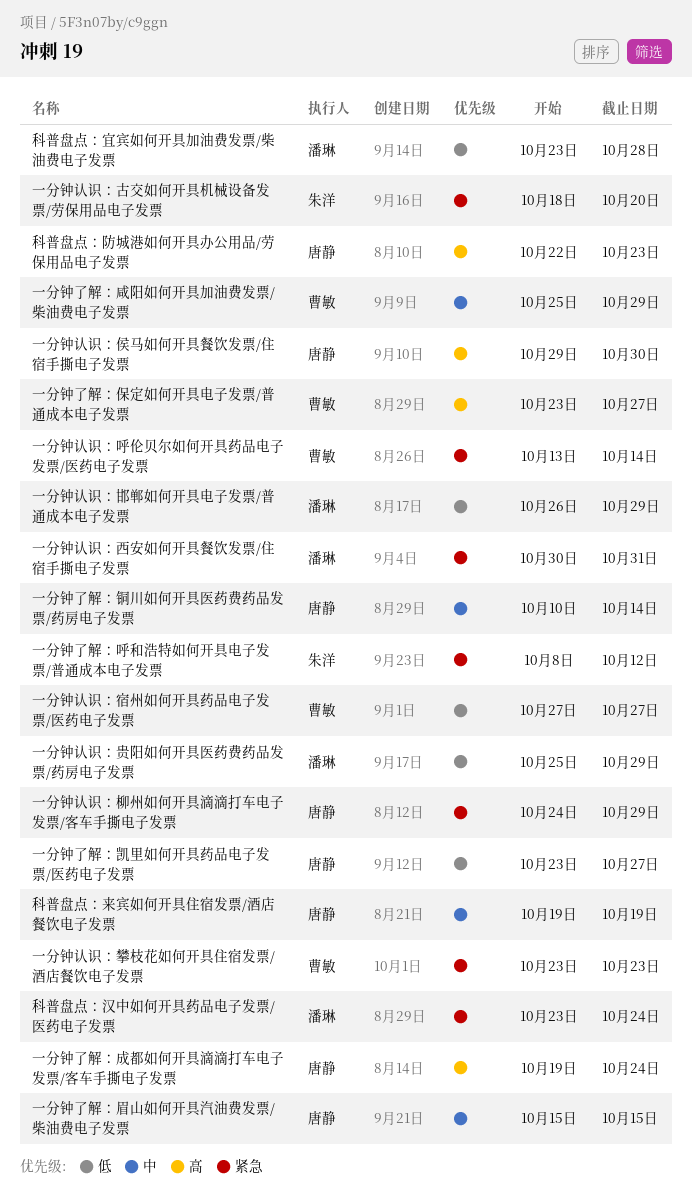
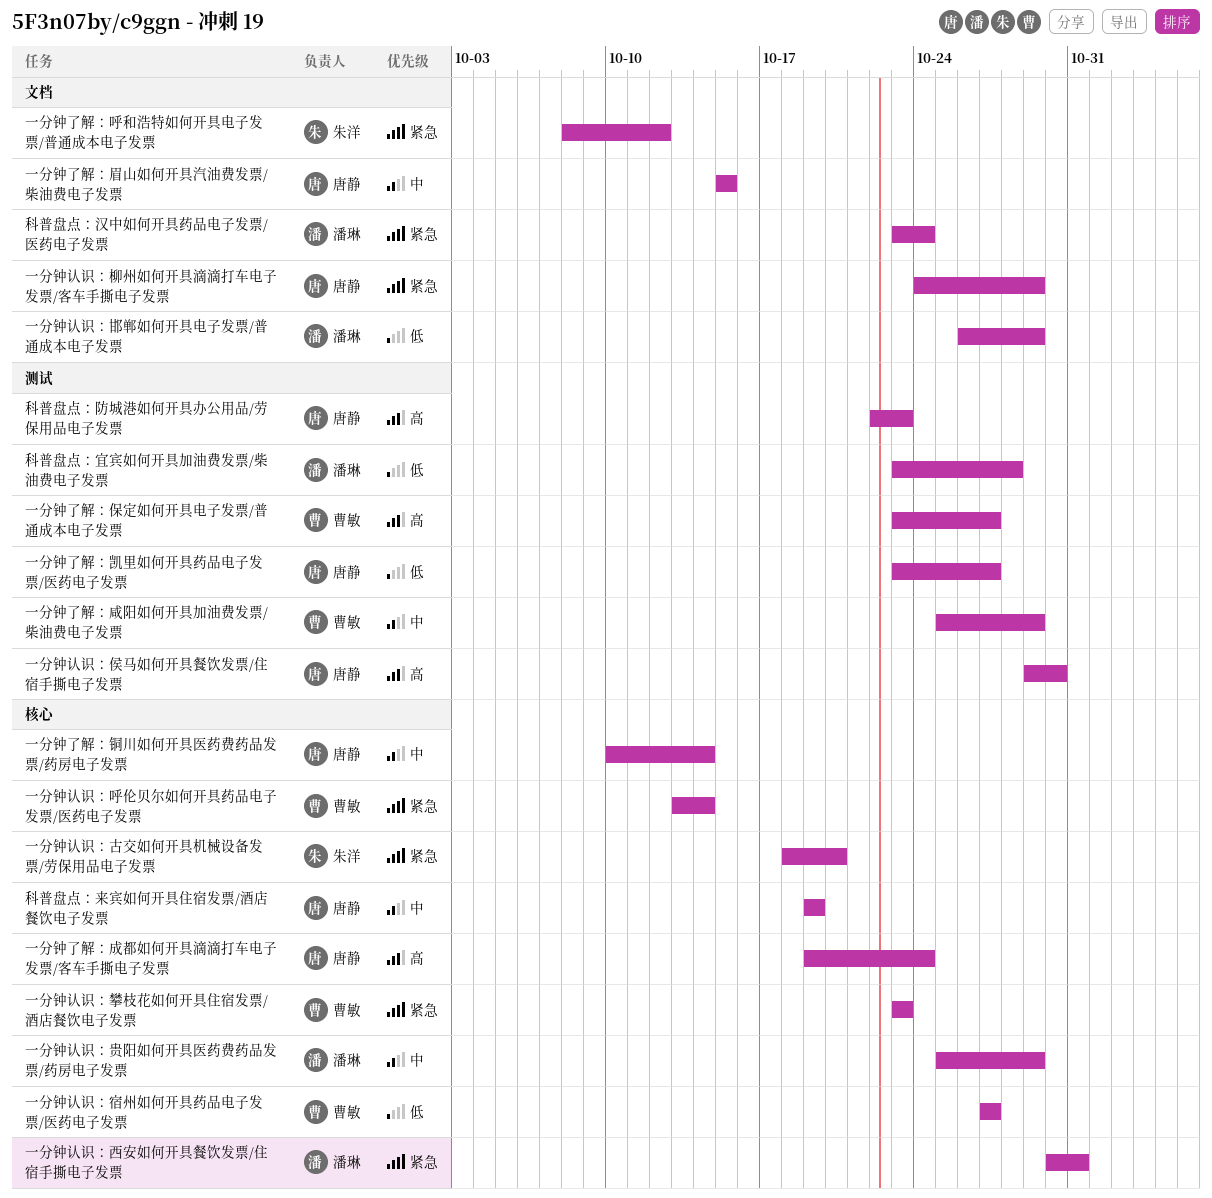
一分钟认识：贵阳如何开具医药费药品发票/药房电子发票, priority: 低 -> 中

